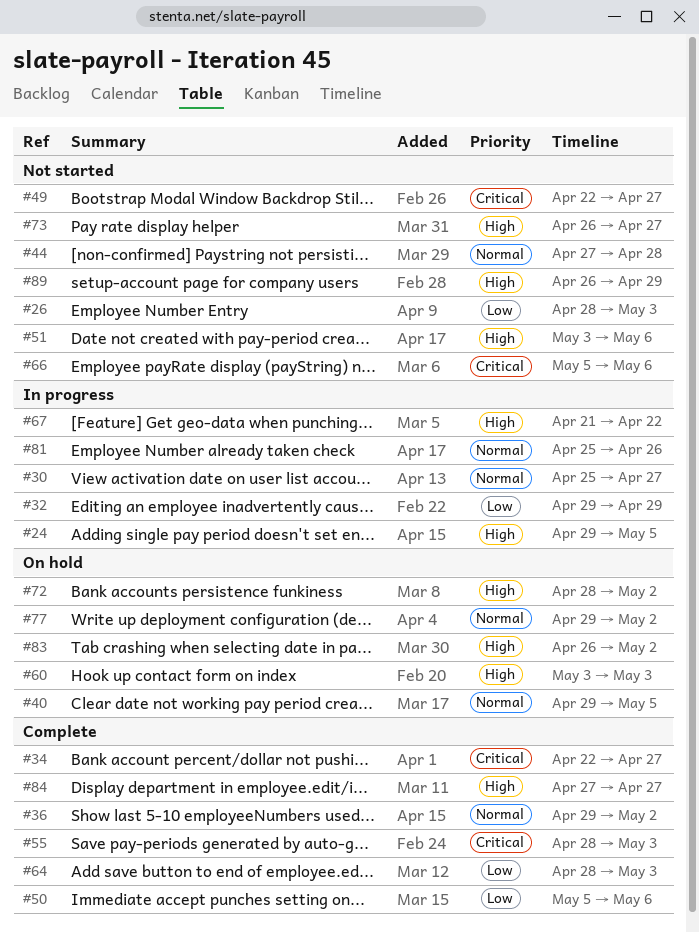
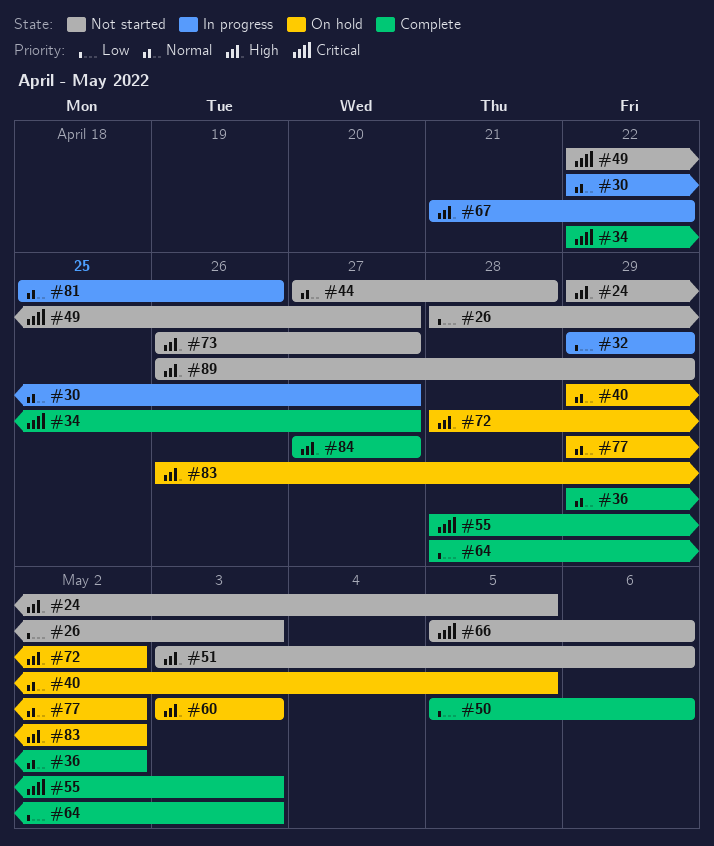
#24, status: In progress -> Not started
#30, start: Apr 25 -> Apr 22

